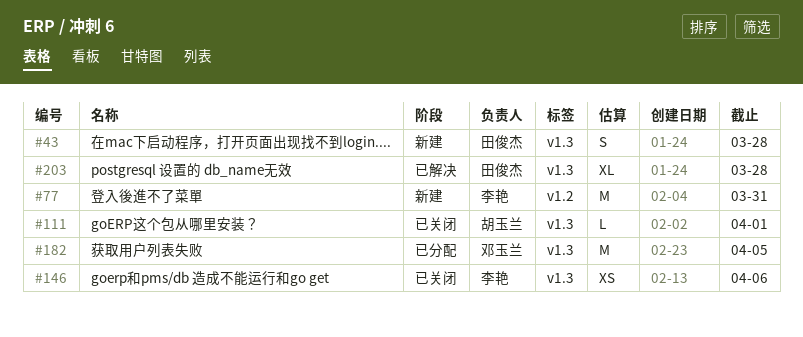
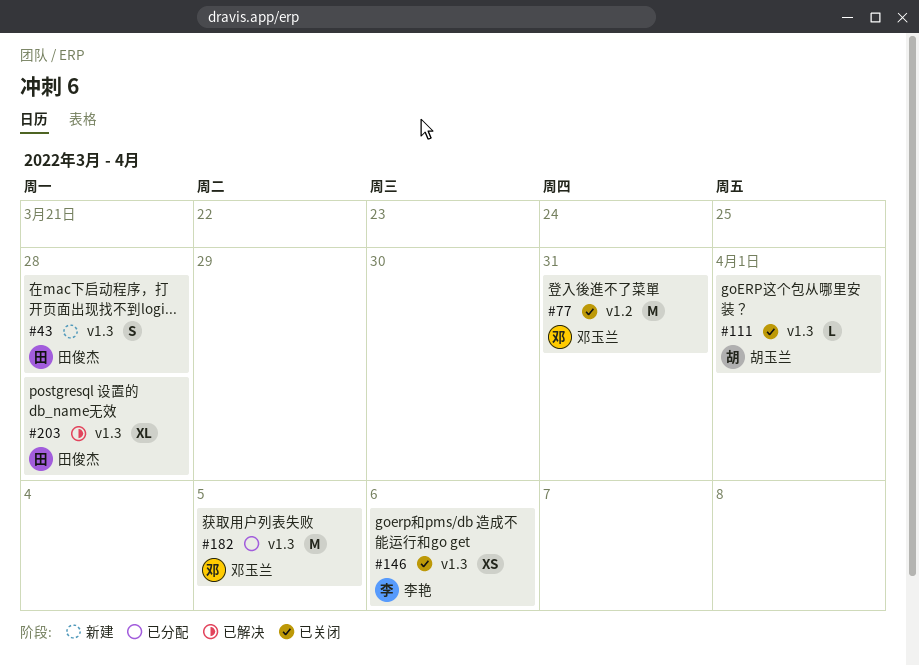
#77, status: 新建 -> 已关闭
#77, owner: 李艳 -> 邓玉兰

